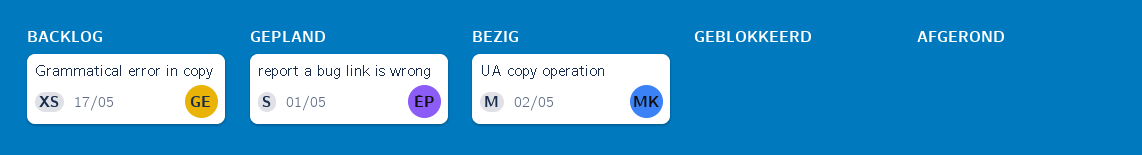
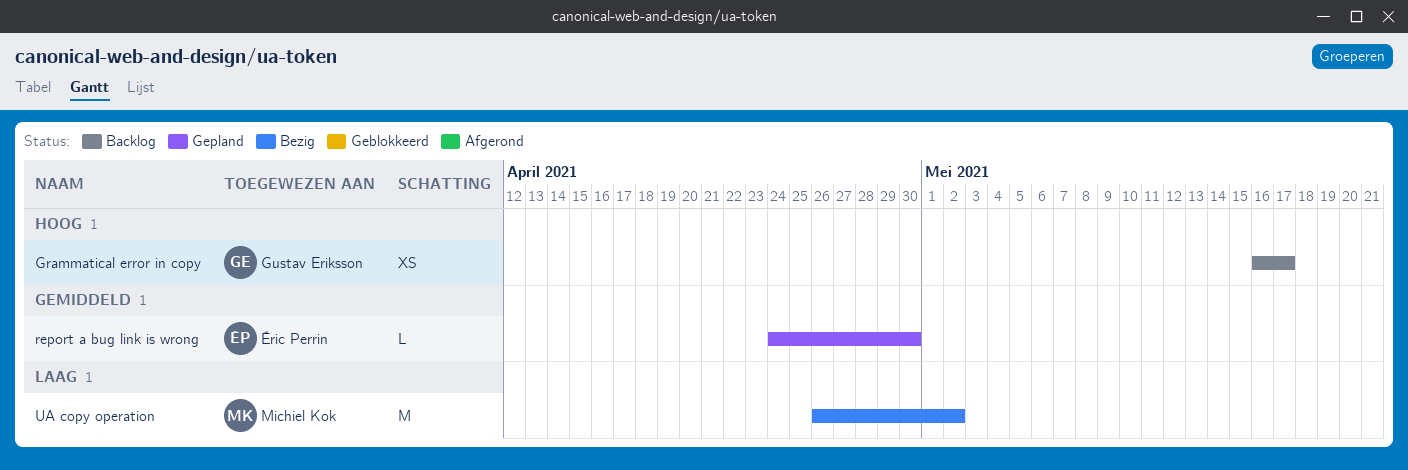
report a bug link is wrong, estimate: S -> L
report a bug link is wrong, due: May 1 -> Apr 30

